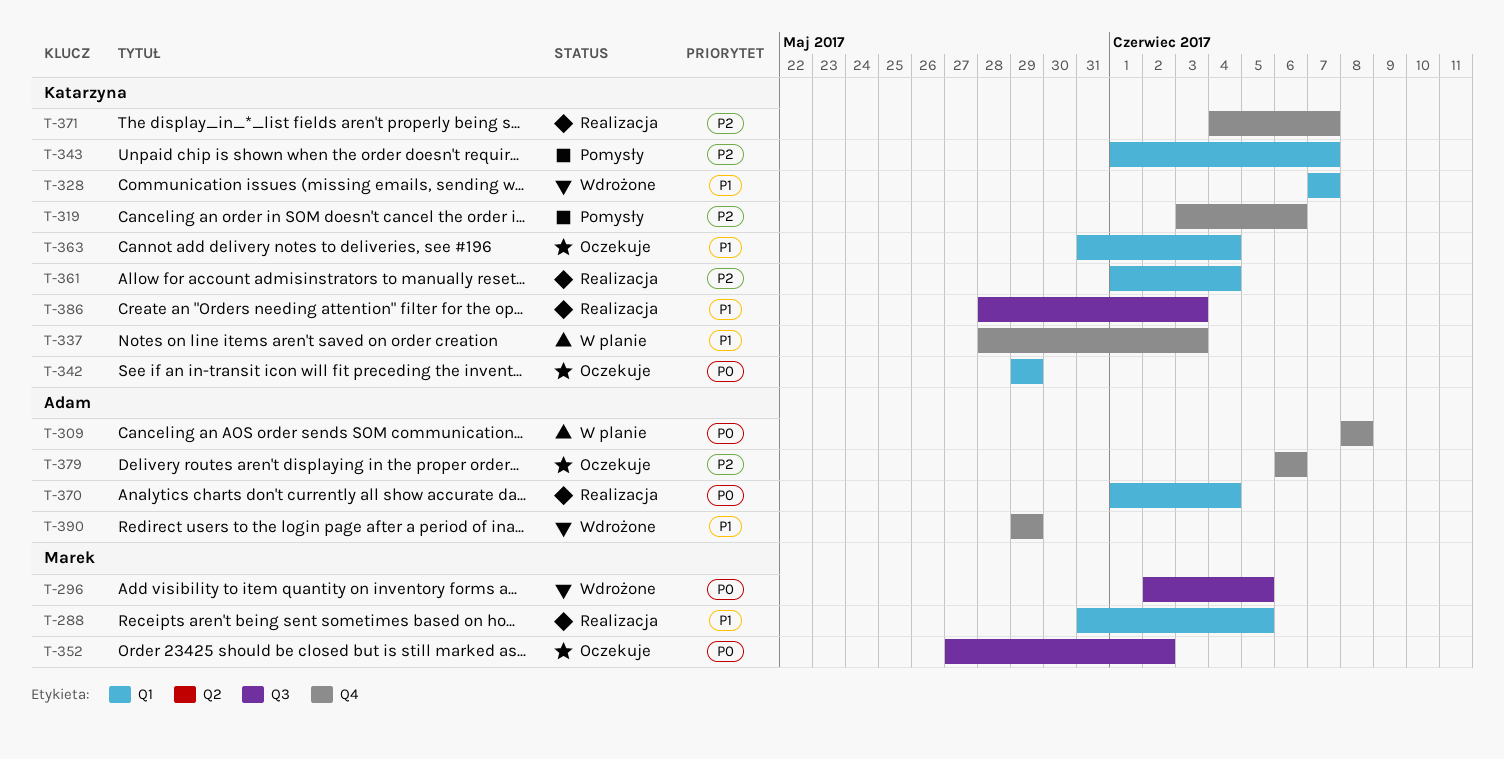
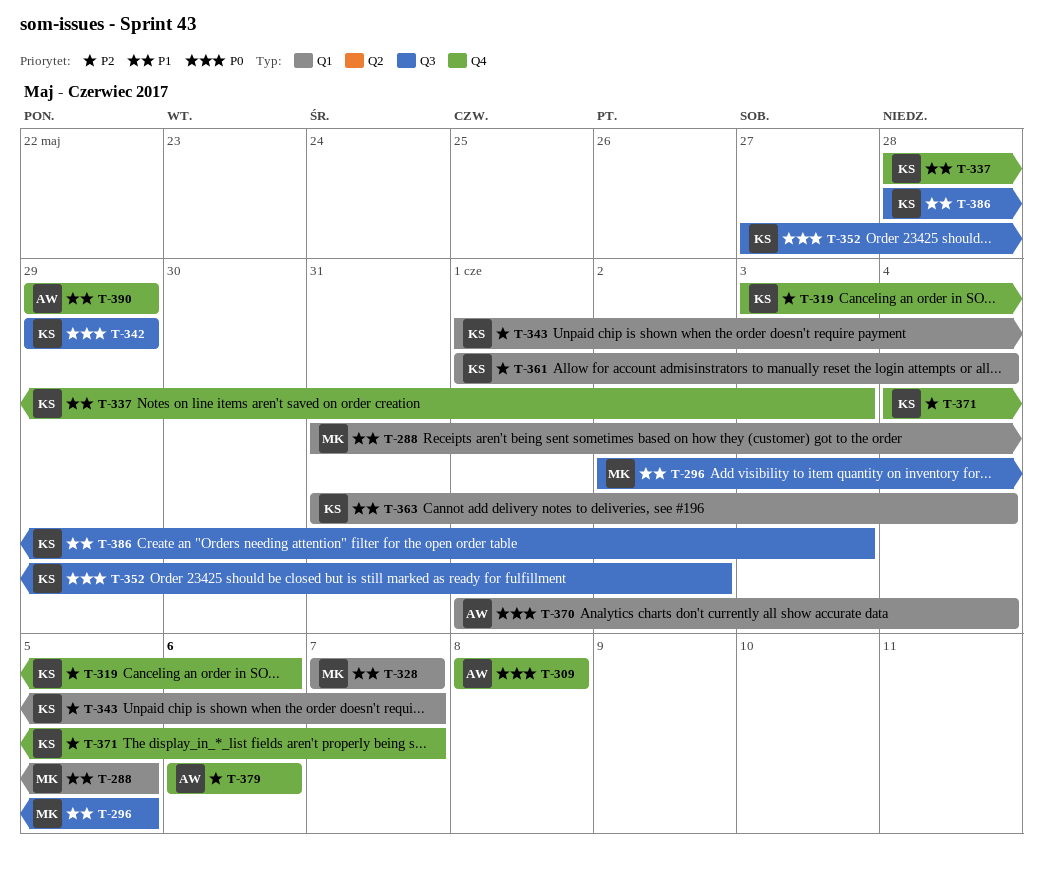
T-296, priority: P0 -> P1
T-328, owner: Katarzyna -> Marek
T-342, label: Q1 -> Q3
T-352, owner: Marek -> Katarzyna

